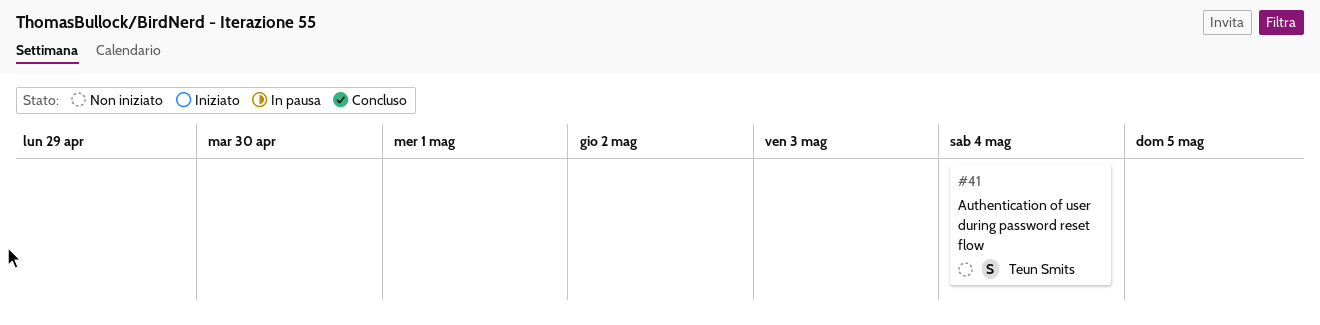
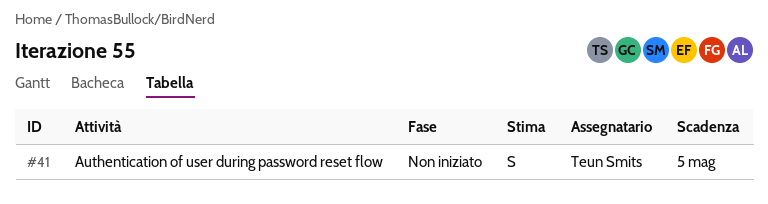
#41, due: May 4 -> May 5

